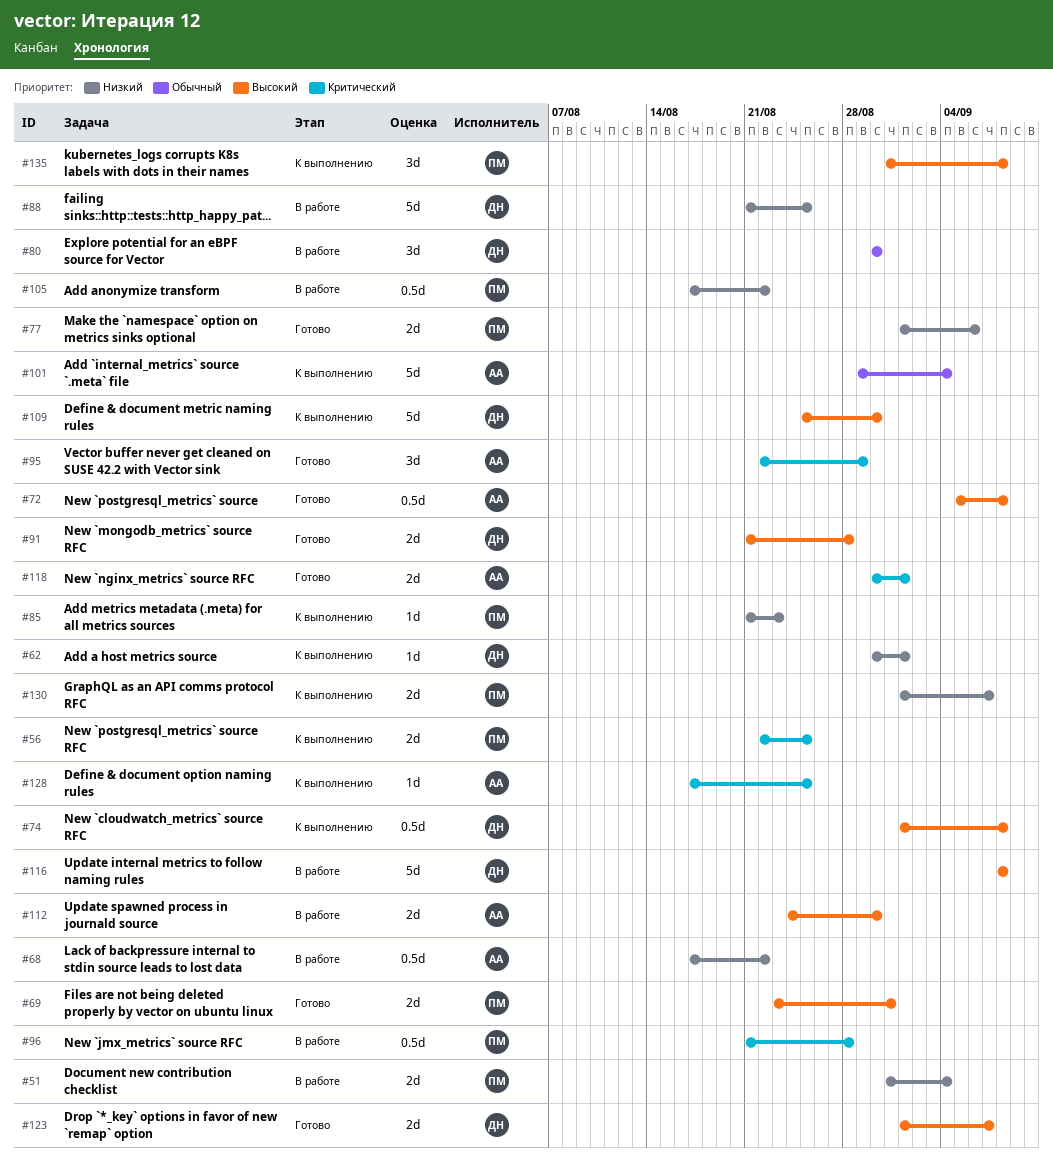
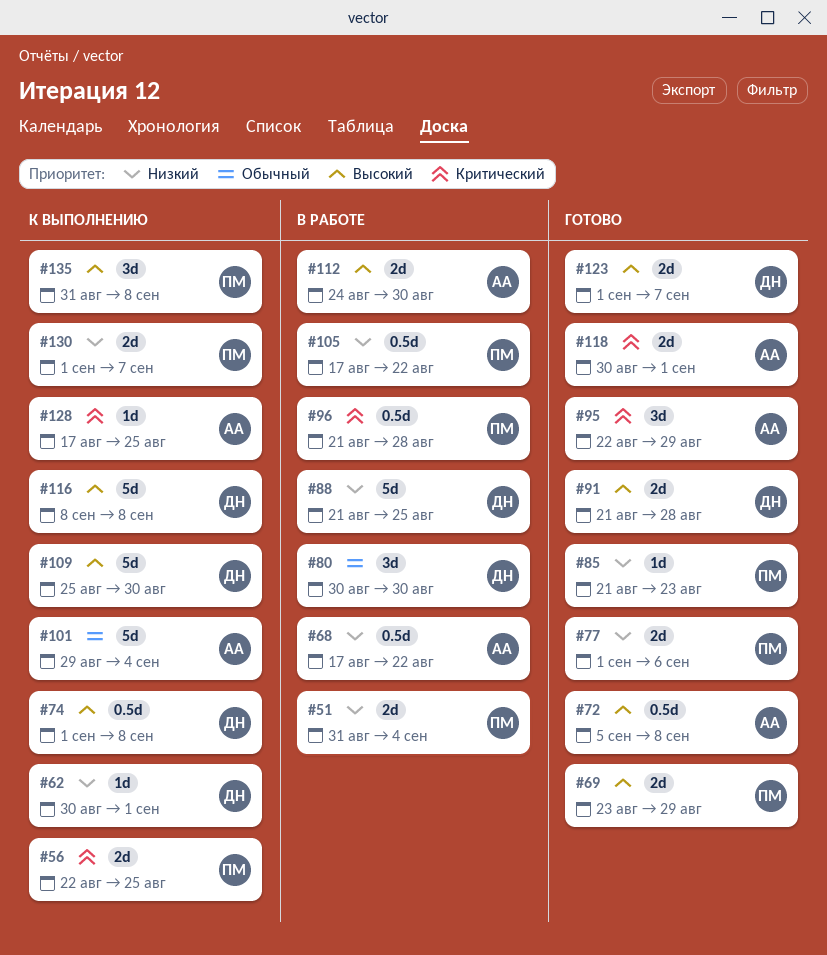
#69, due: Aug 31 -> Aug 29
#85, status: К выполнению -> Готово
#116, status: В работе -> К выполнению

